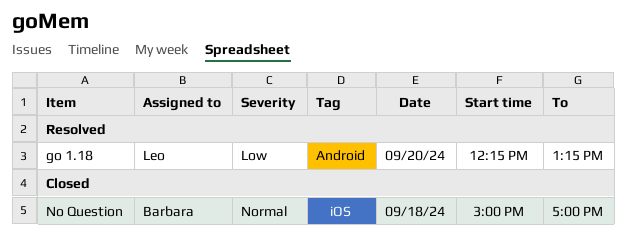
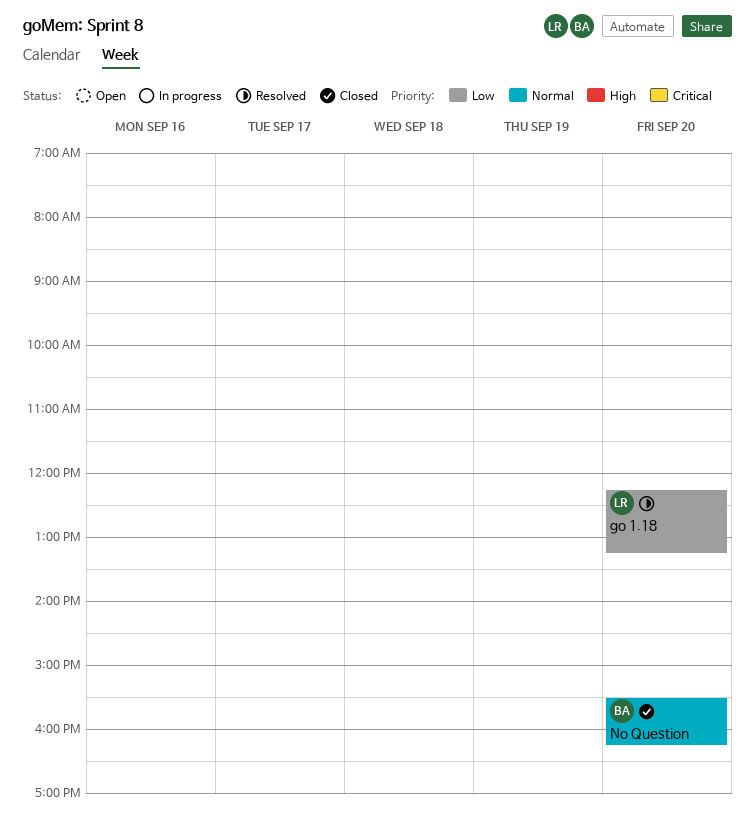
No Question, day: Sep 18 -> Sep 20
No Question, begins: 15:00 -> 15:30
No Question, ends: 17:00 -> 16:15

